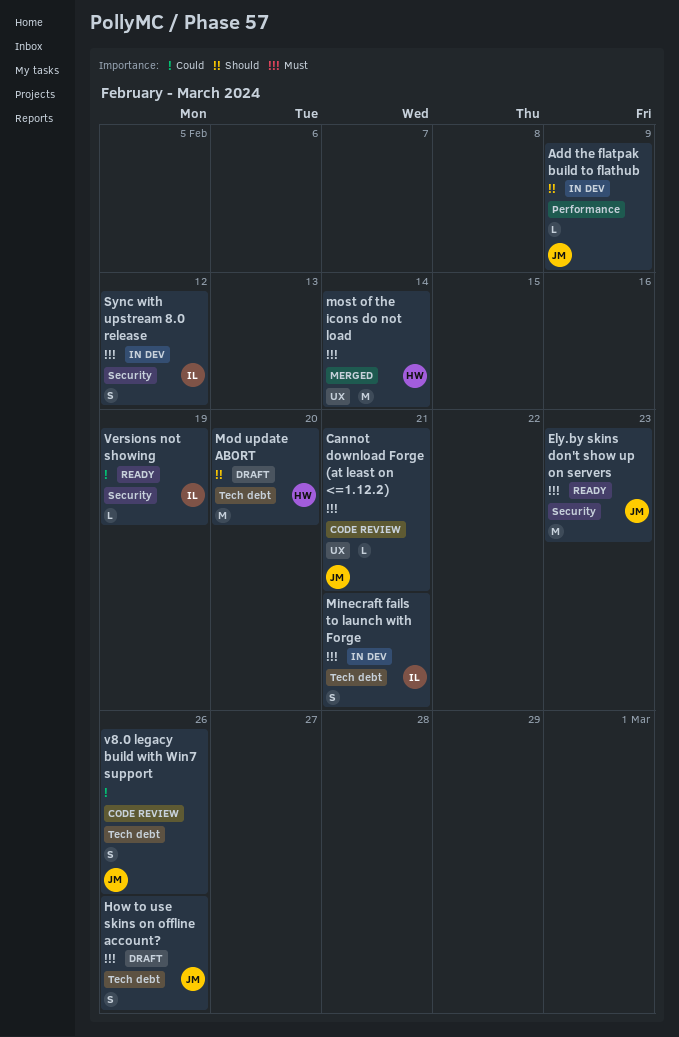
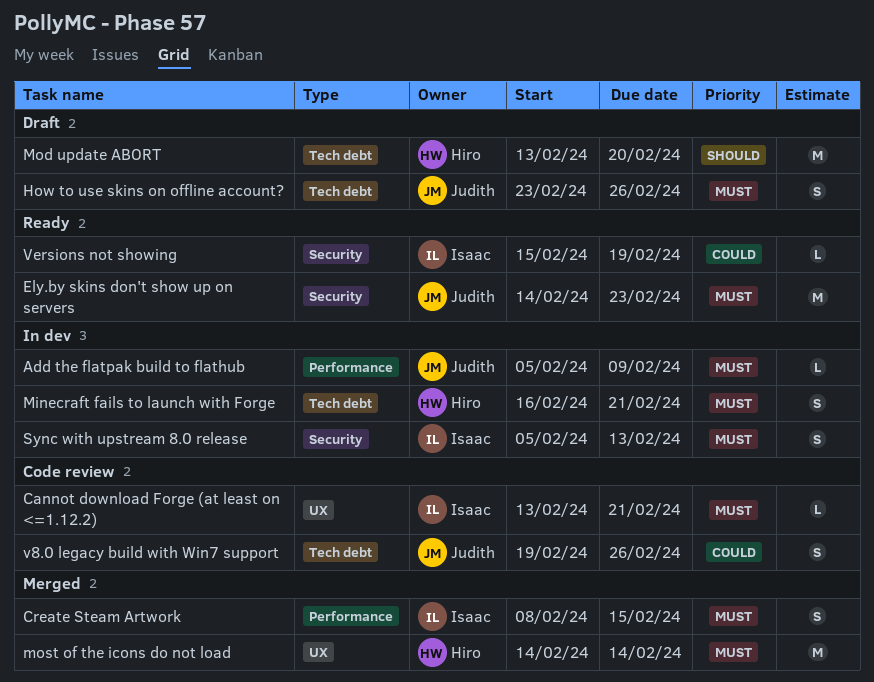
Add the flatpak build to flathub, priority: Should -> Must
Cannot download Forge (at least on <=1.12.2), owner: Judith -> Isaac
Create Steam Artwork: none -> present
Minecraft fails to launch with Forge, owner: Isaac -> Hiro
Sync with upstream 8.0 release, due: Feb 12 -> Feb 13

